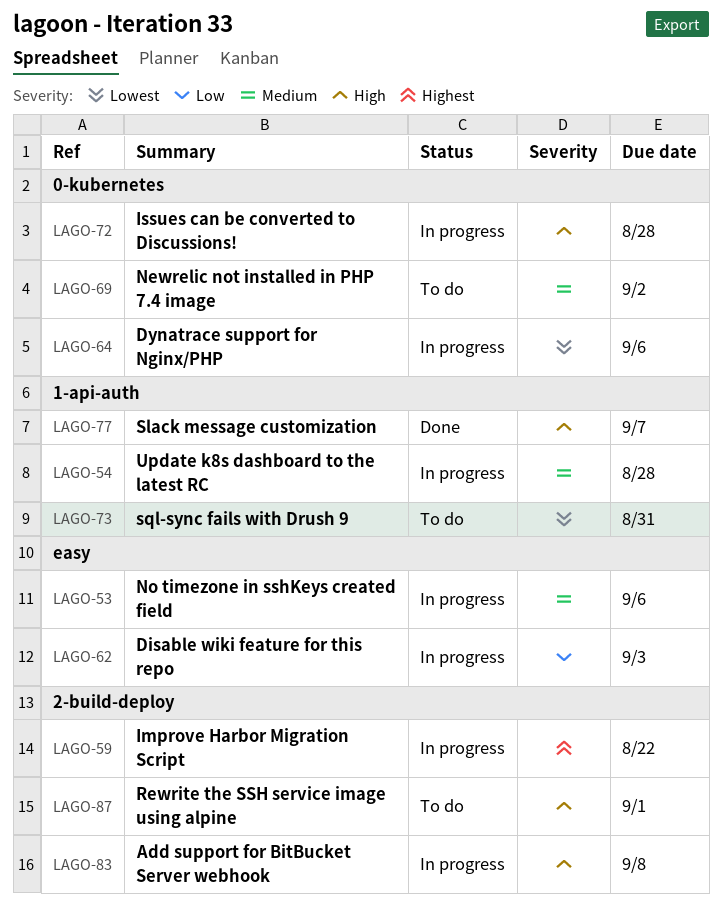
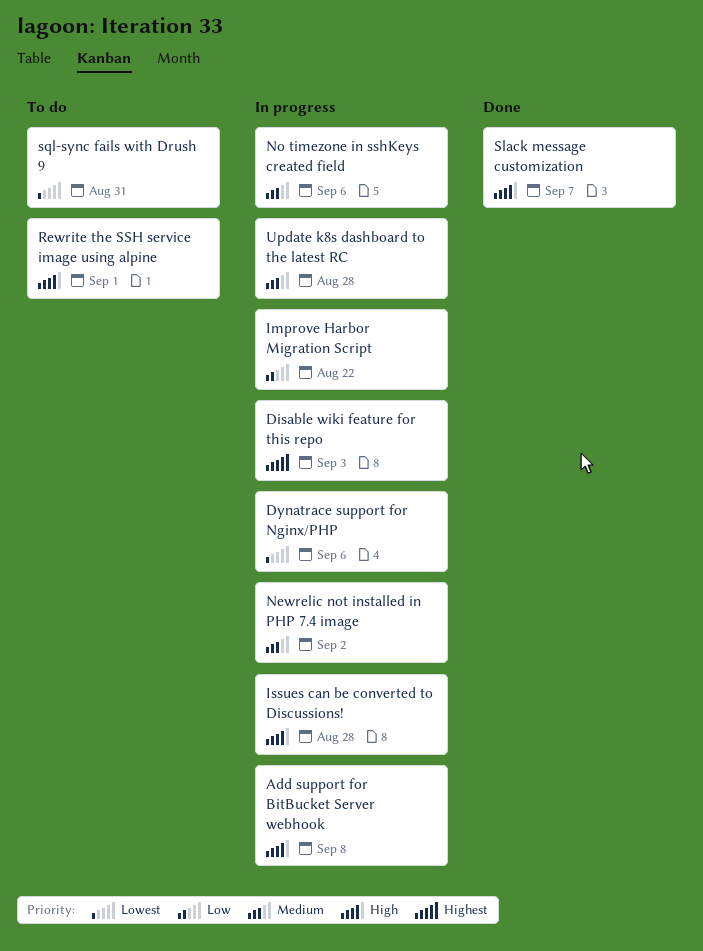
Disable wiki feature for this repo, priority: Low -> Highest
Improve Harbor Migration Script, priority: Highest -> Low
Newrelic not installed in PHP 7.4 image, status: To do -> In progress

